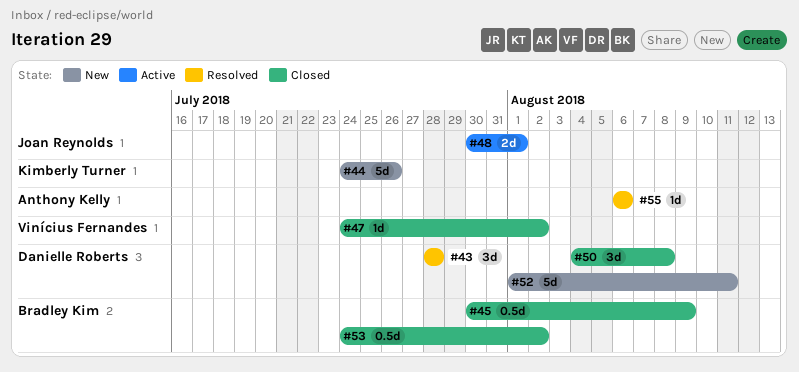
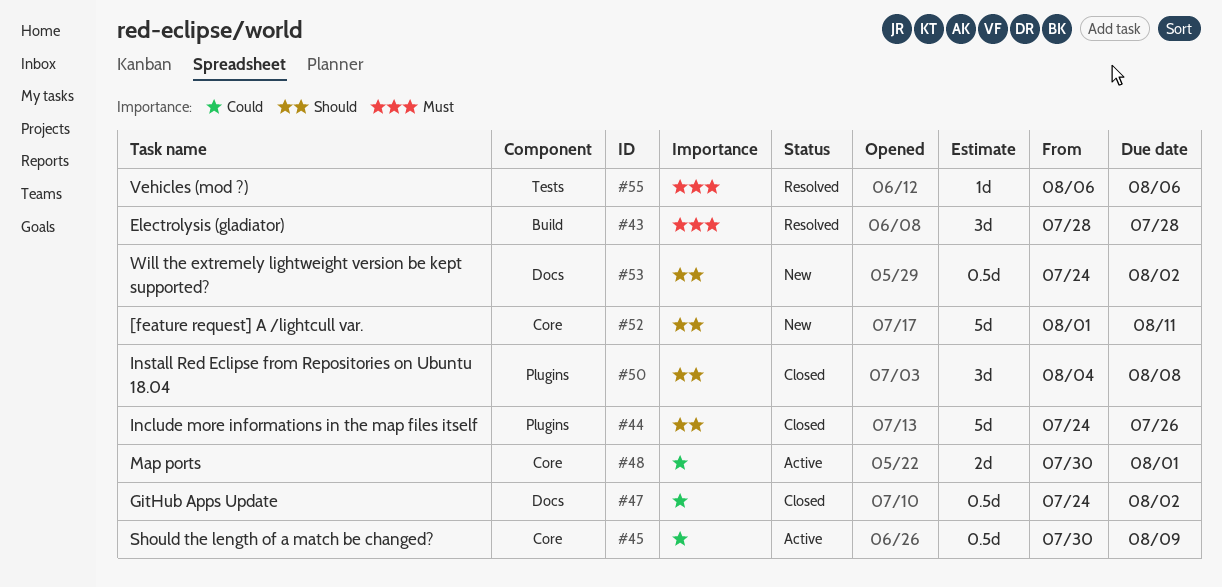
#44, status: New -> Closed
#45, status: Closed -> Active
#47, estimate: 1d -> 0.5d
#53, status: Closed -> New

